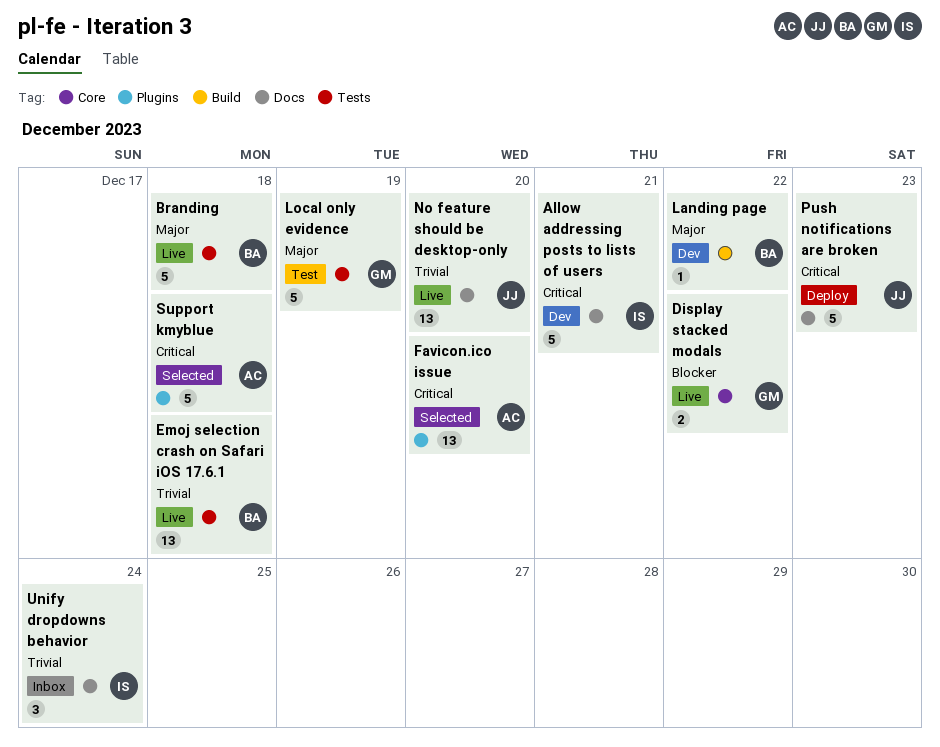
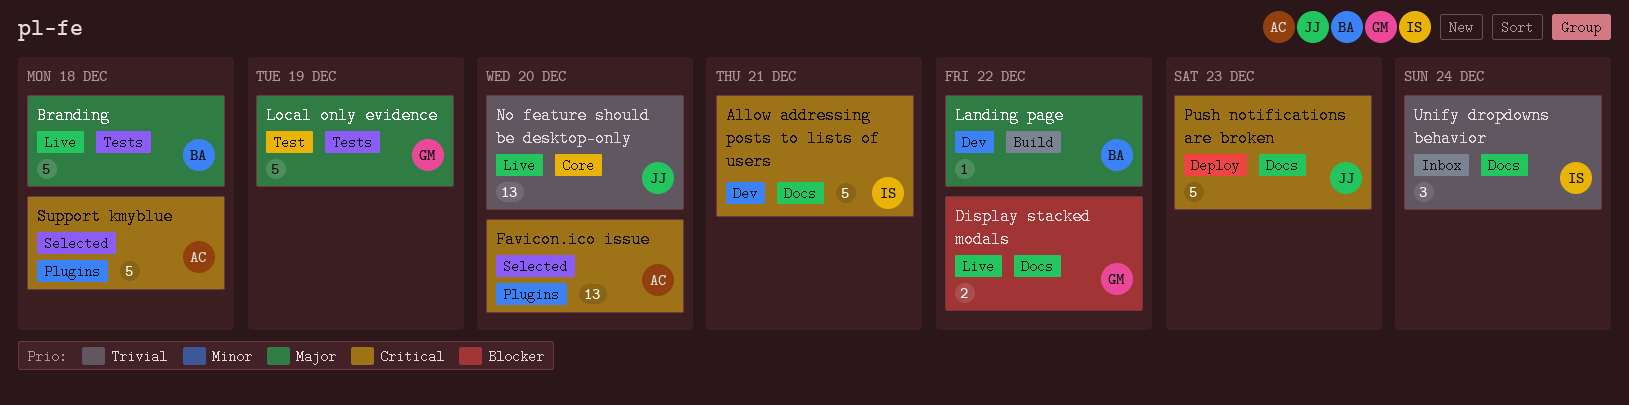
Display stacked modals, label: Core -> Docs
Emoj selection crash on Safari iOS 17.6.1: present -> none
No feature should be desktop-only, label: Docs -> Core

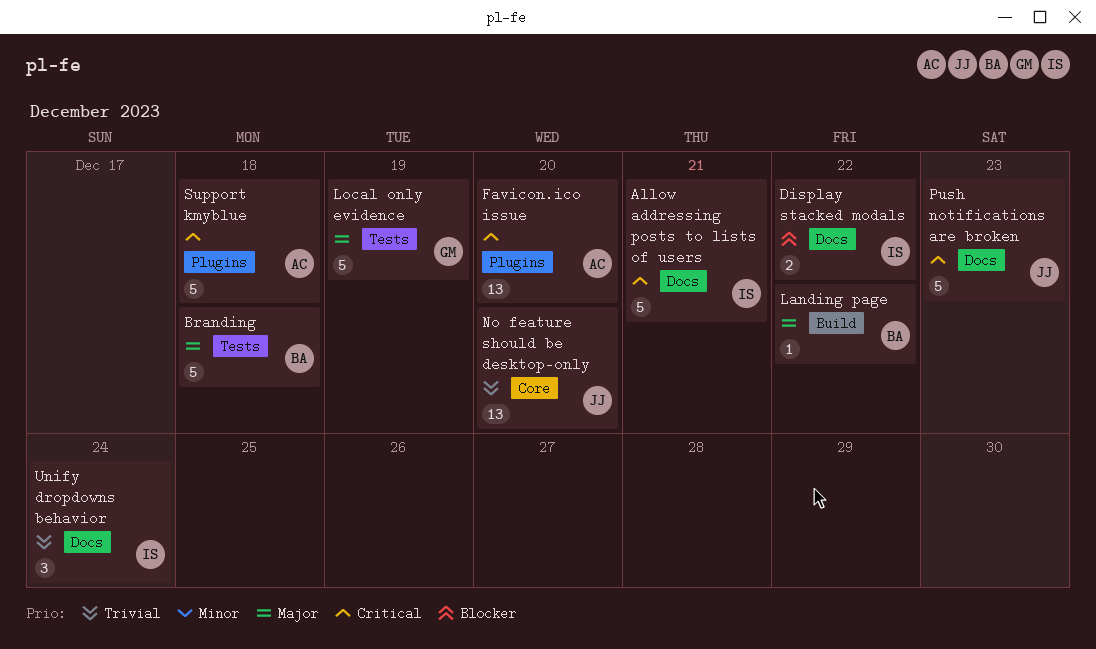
Display stacked modals, owner: GM -> IS

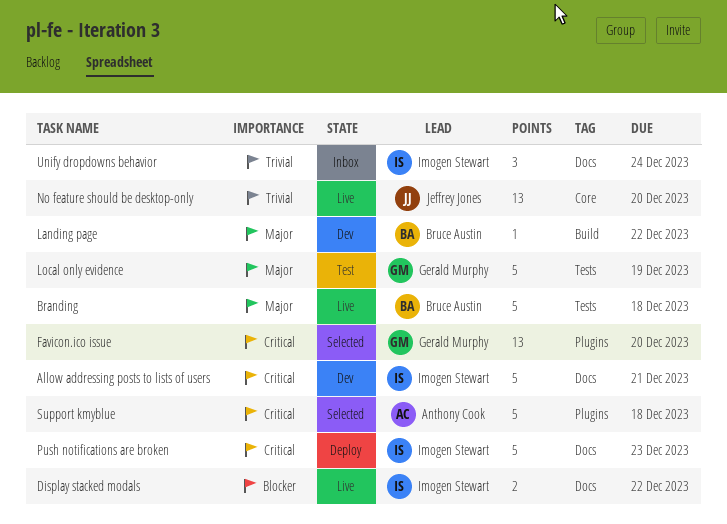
Favicon.ico issue, owner: Anthony Cook -> Gerald Murphy
Push notifications are broken, owner: Jeffrey Jones -> Imogen Stewart

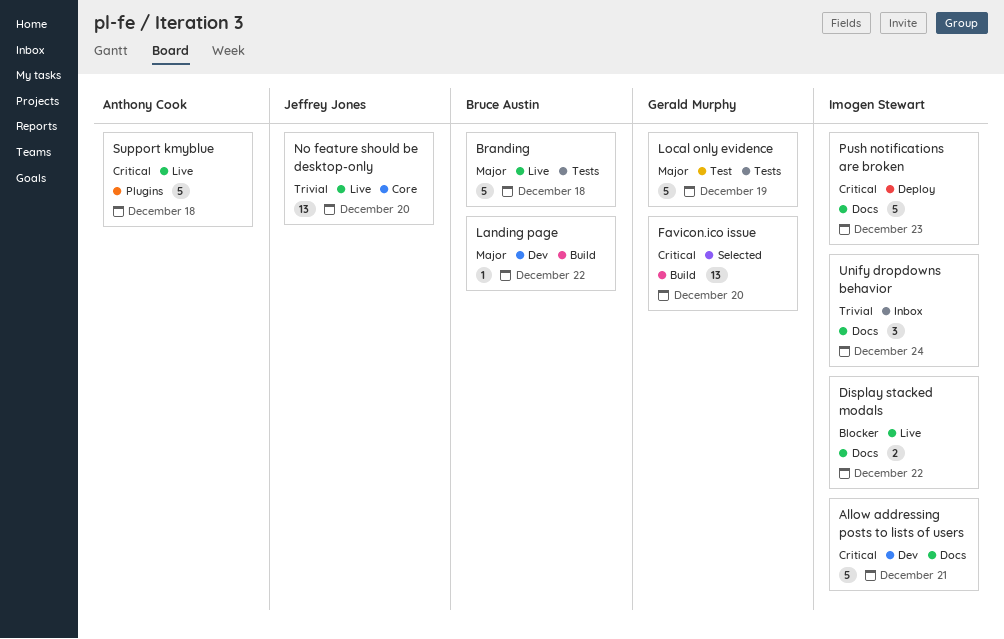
Favicon.ico issue, label: Plugins -> Build
Support kmyblue, status: Selected -> Live

